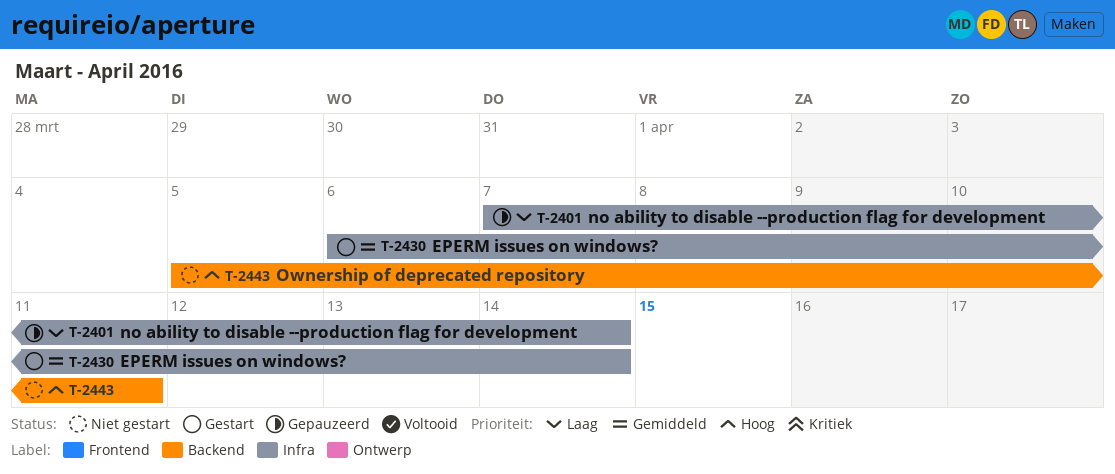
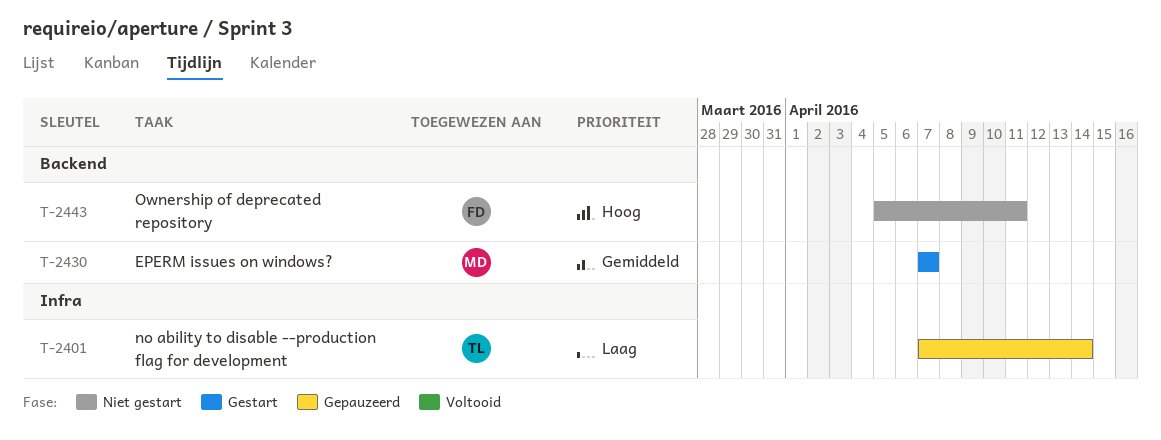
T-2430, label: Infra -> Backend
T-2430, start: Apr 6 -> Apr 7
T-2430, due: Apr 14 -> Apr 7

